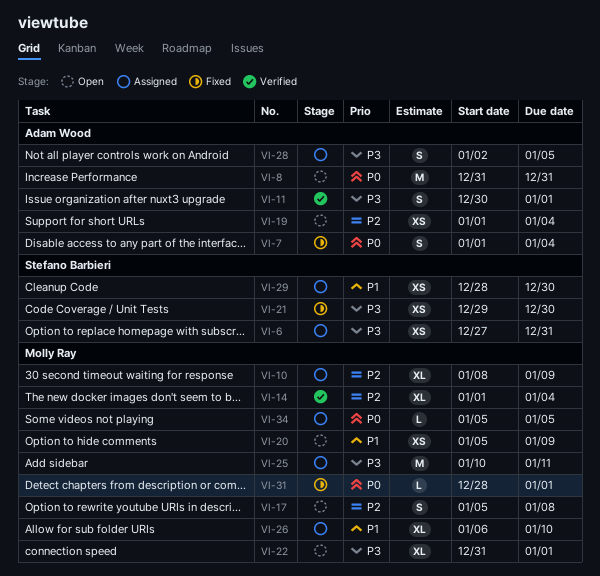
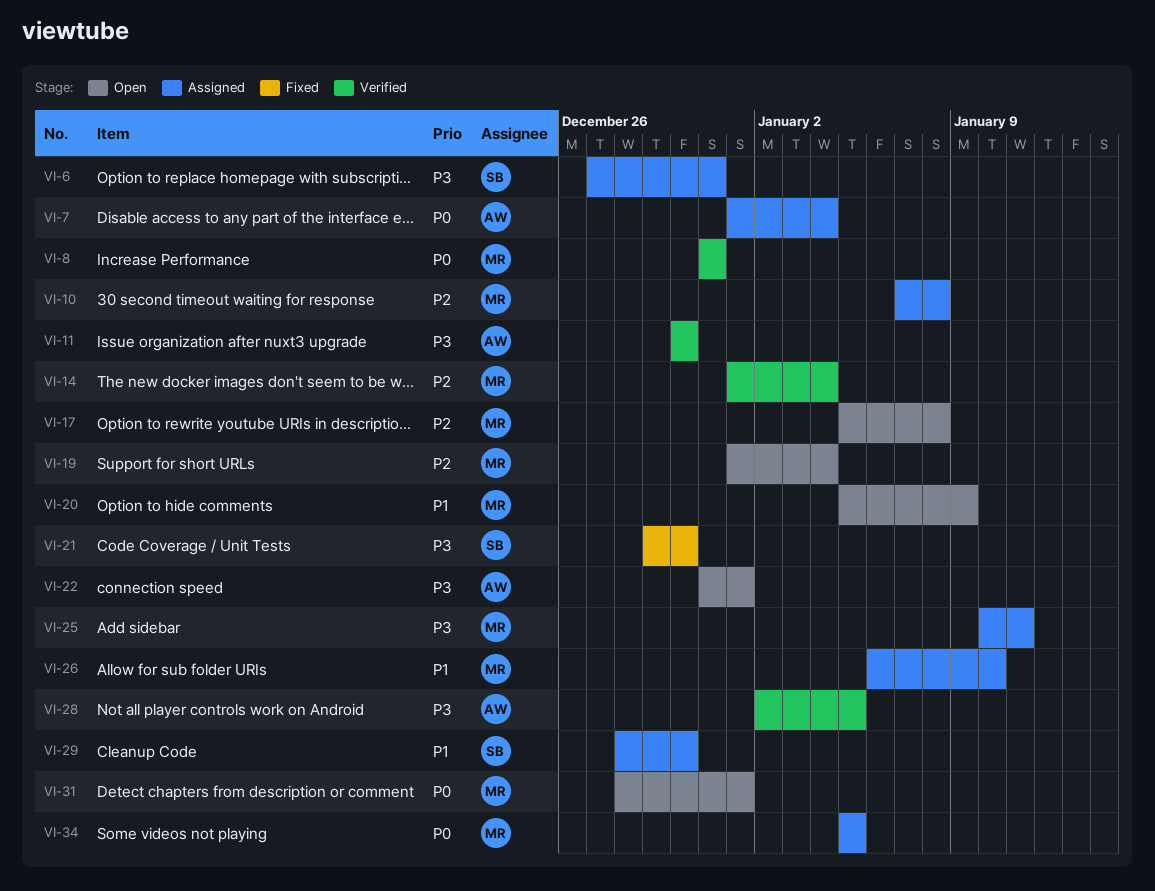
VI-7, status: Fixed -> Assigned
VI-8, status: Open -> Verified
VI-8, owner: Adam Wood -> Molly Ray
VI-10, start: Jan 8 -> Jan 7
VI-10, due: Jan 9 -> Jan 8
VI-11, due: Jan 1 -> Dec 30
VI-19, owner: Adam Wood -> Molly Ray
VI-22, owner: Molly Ray -> Adam Wood
VI-28, status: Assigned -> Verified
VI-31, status: Fixed -> Open

